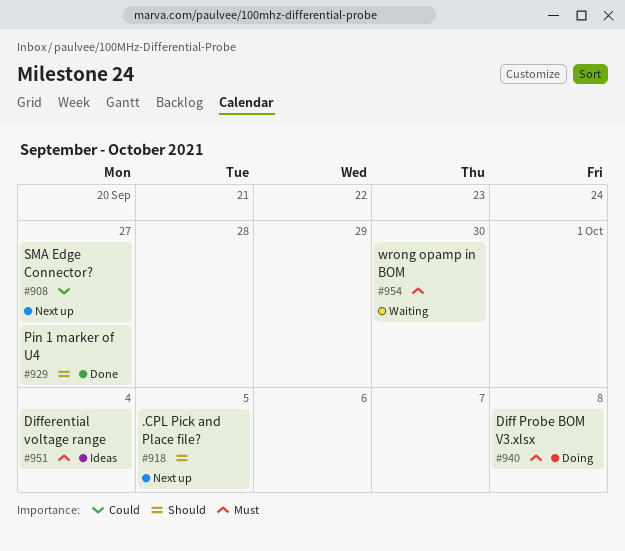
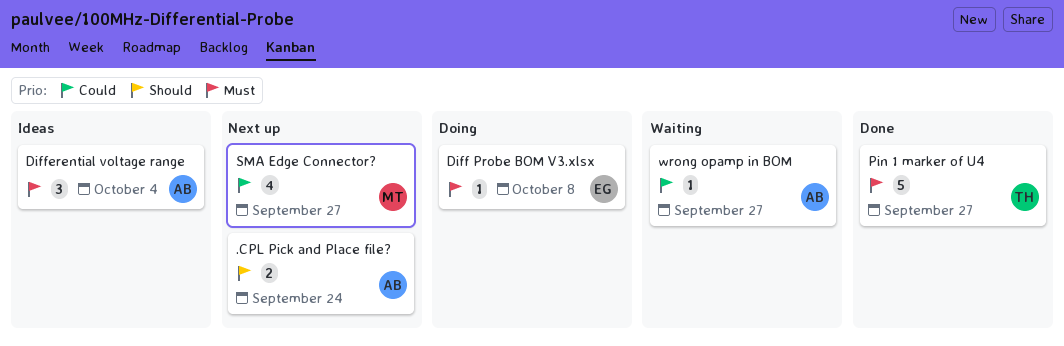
.CPL Pick and Place file?, due: Oct 5 -> Sep 24
Pin 1 marker of U4, priority: Should -> Must
wrong opamp in BOM, priority: Must -> Could
wrong opamp in BOM, due: Sep 30 -> Sep 27

